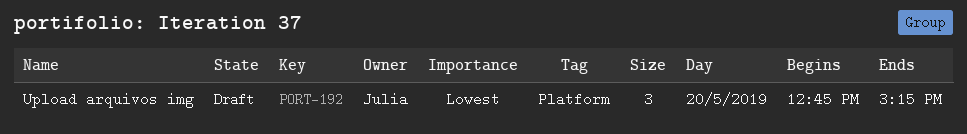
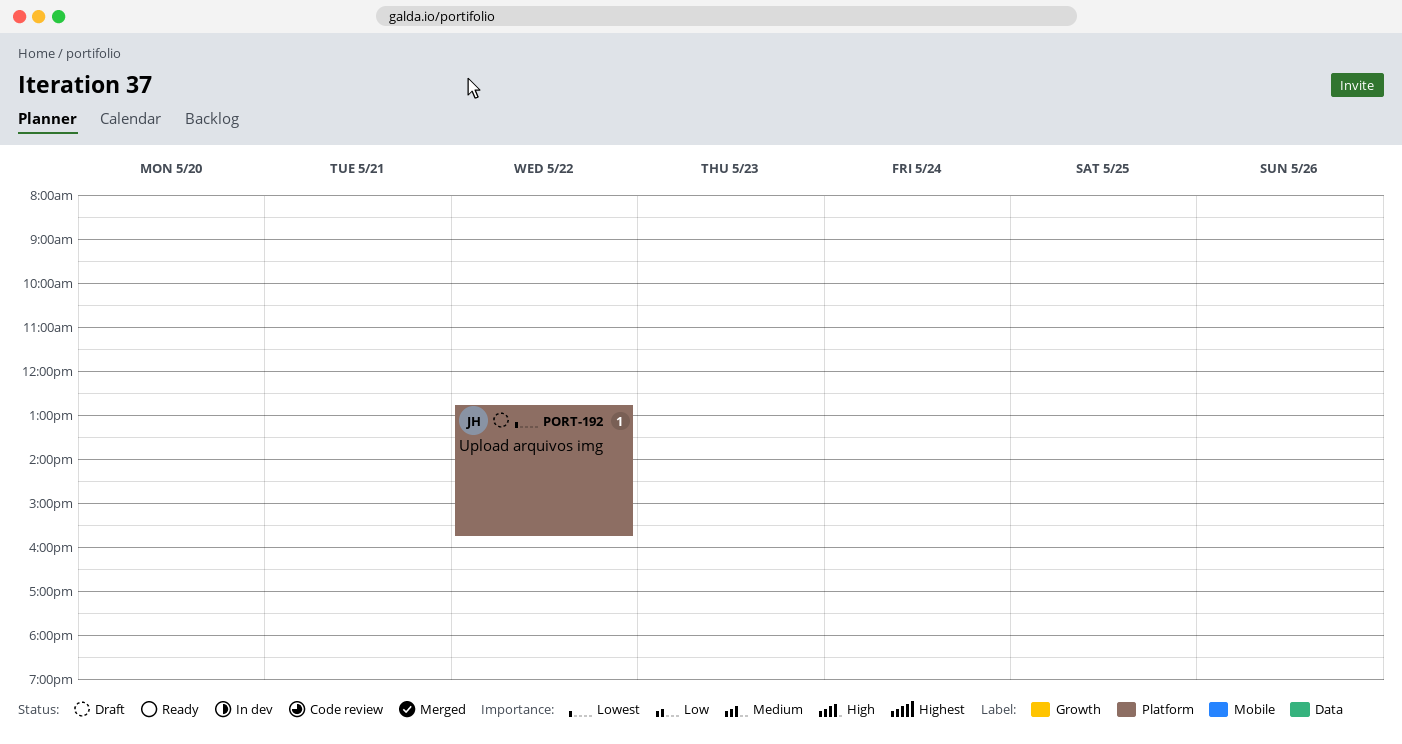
PORT-192, estimate: 3 -> 1
PORT-192, day: May 20 -> May 22
PORT-192, ends: 15:15 -> 15:45

